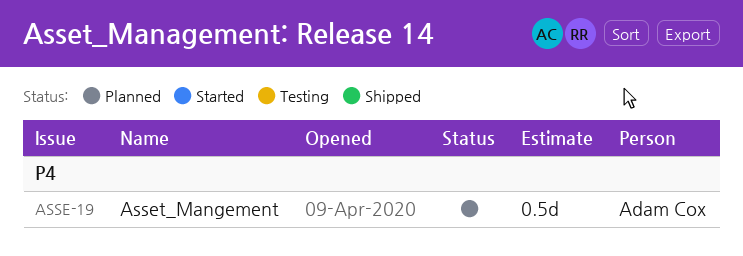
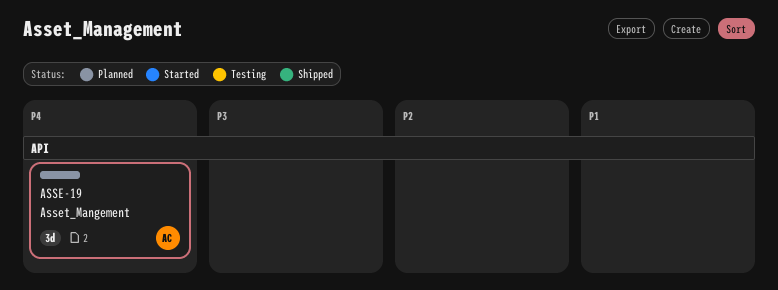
ASSE-19, estimate: 0.5d -> 3d

